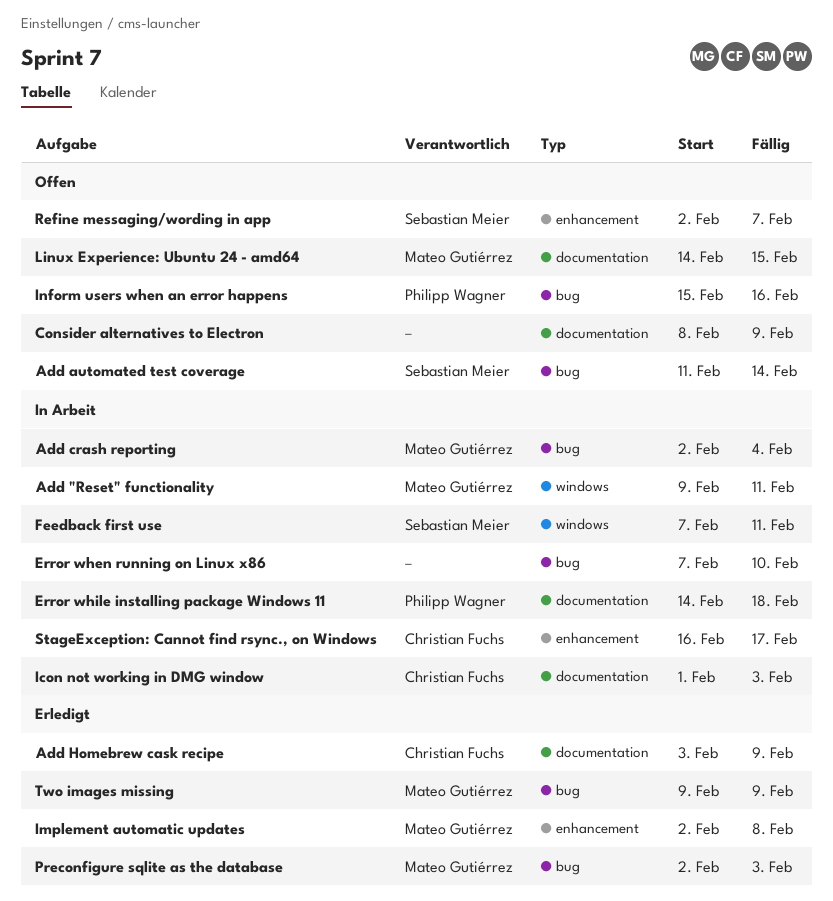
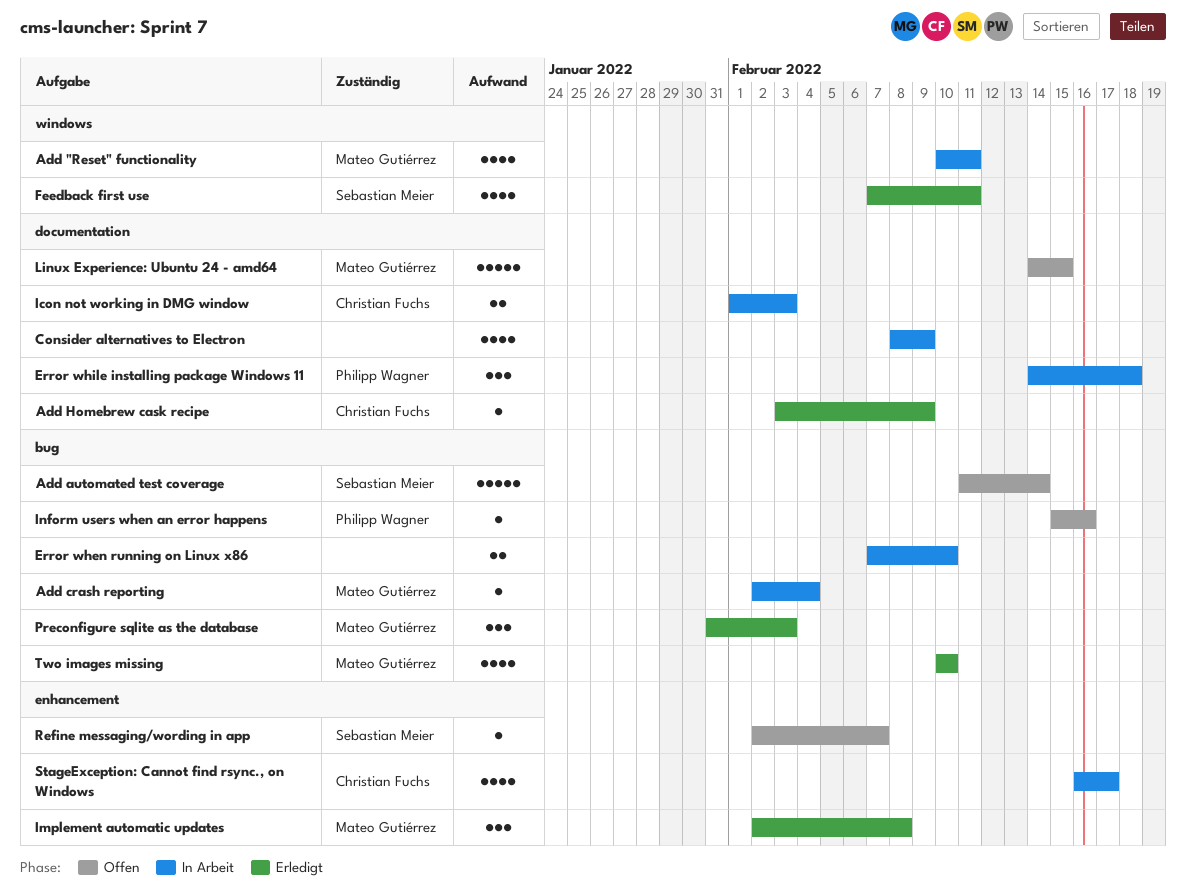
Add "Reset" functionality, start: Feb 9 -> Feb 10
Consider alternatives to Electron, status: Offen -> In Arbeit
Feedback first use, status: In Arbeit -> Erledigt
Preconfigure sqlite as the database, start: Feb 2 -> Jan 31
Two images missing, start: Feb 9 -> Feb 10
Two images missing, due: Feb 9 -> Feb 10

